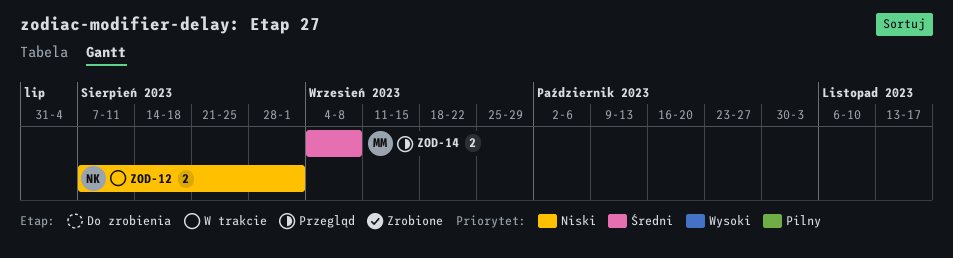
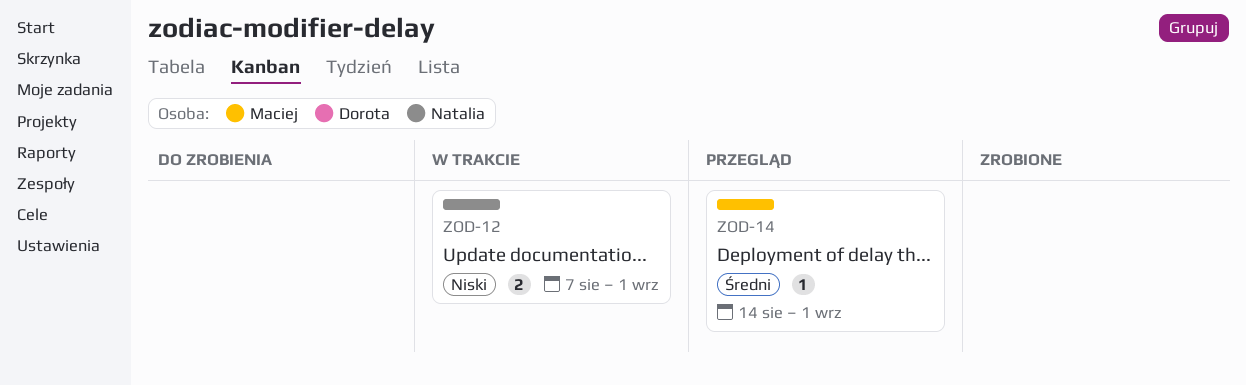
ZOD-14, estimate: 2 -> 1
ZOD-14, start: Sep 4 -> Aug 14
ZOD-14, due: Sep 8 -> Sep 1

